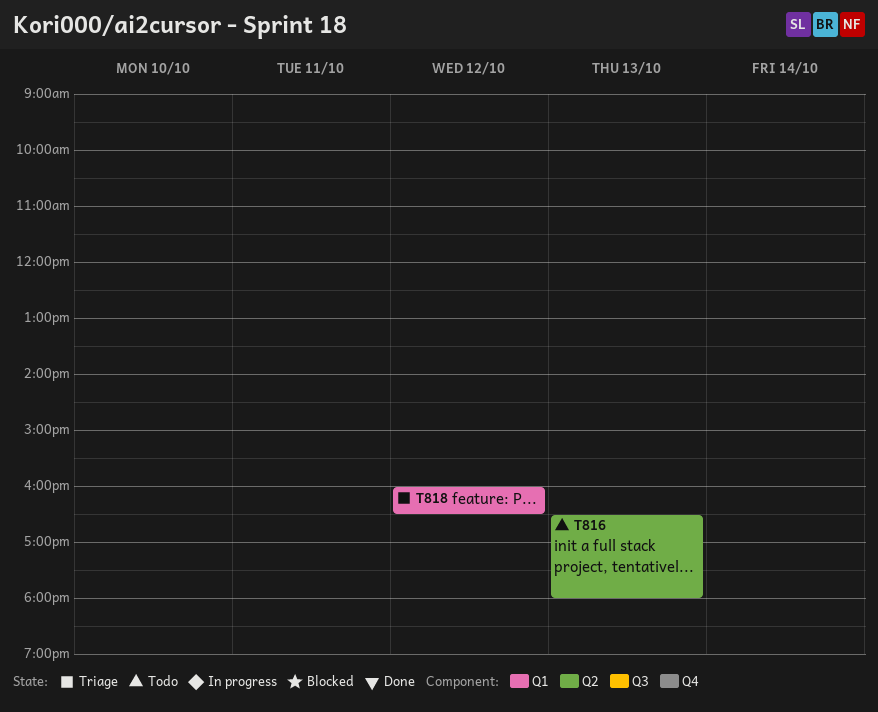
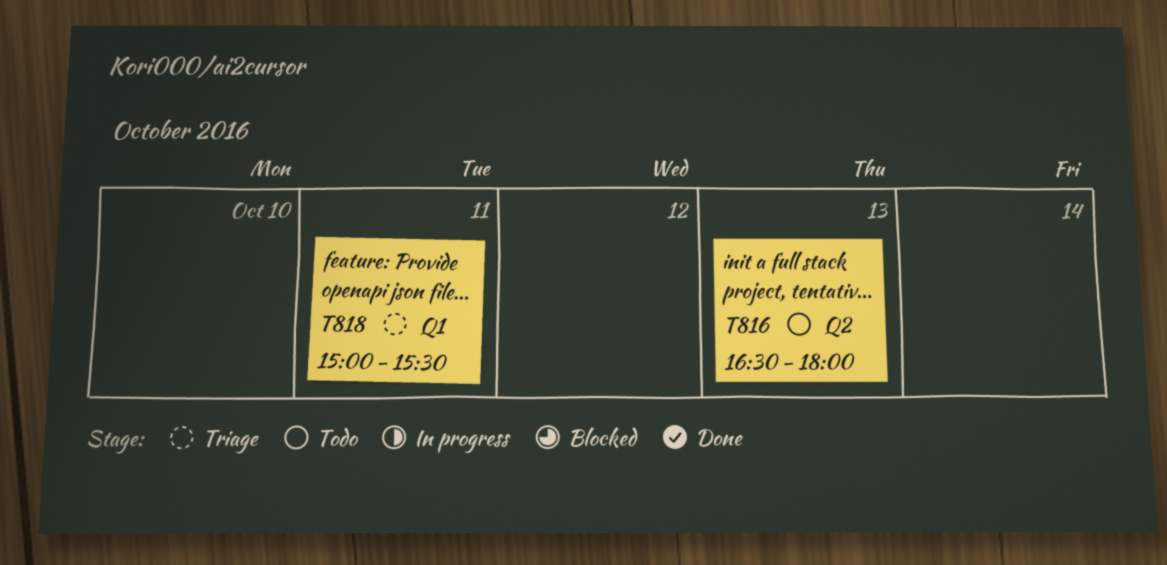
T818, day: Oct 12 -> Oct 11
T818, begins: 16:00 -> 15:00
T818, ends: 16:30 -> 15:30

